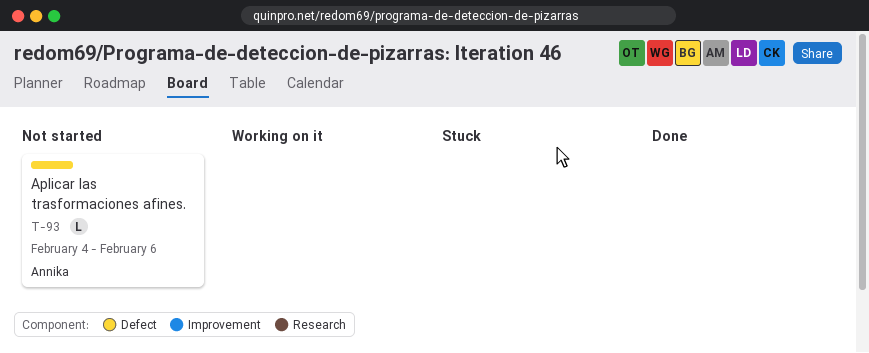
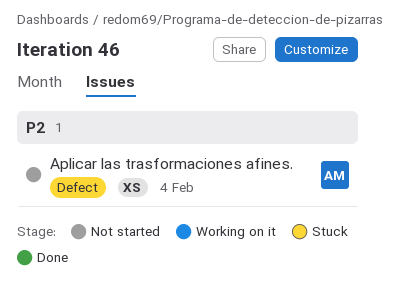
Aplicar las trasformaciones afines., estimate: L -> XS
Aplicar las trasformaciones afines., due: Feb 6 -> Feb 4

